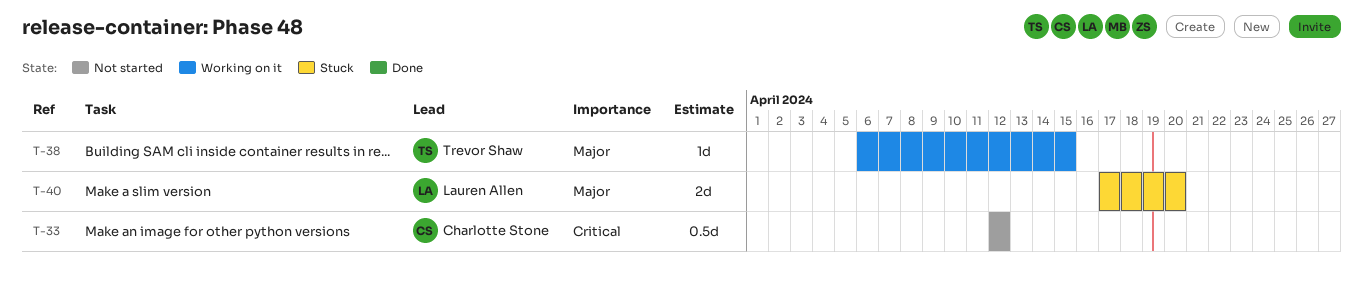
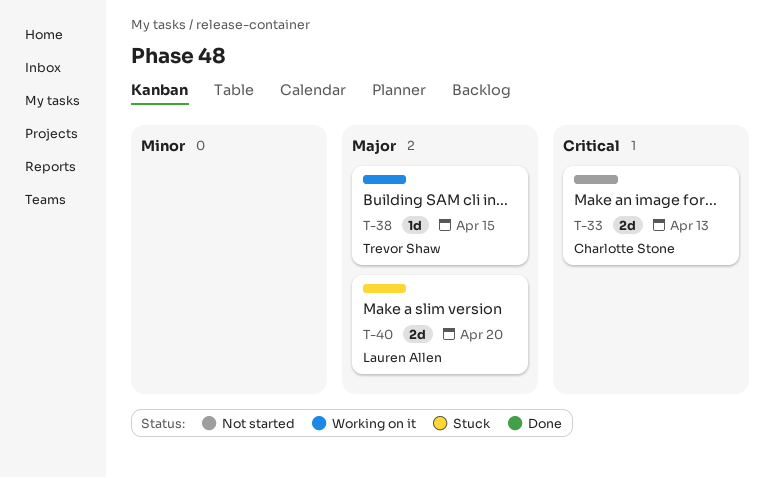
T-33, estimate: 0.5d -> 2d
T-33, due: Apr 12 -> Apr 13

